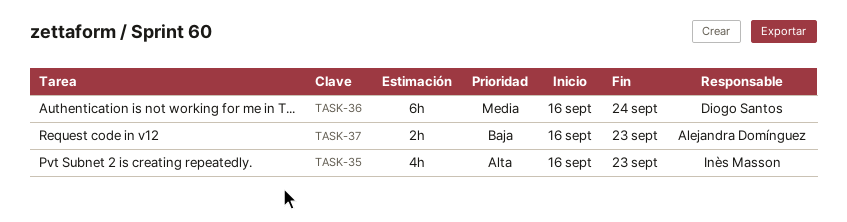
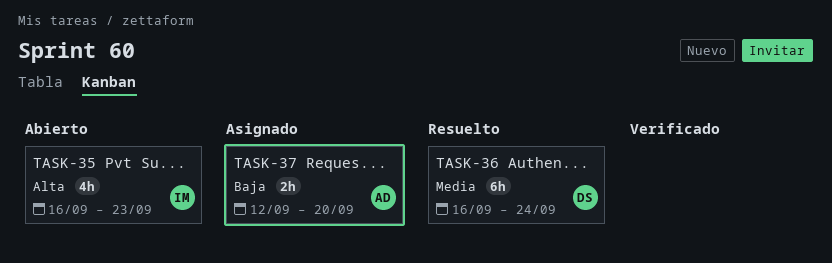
TASK-37, start: Sep 16 -> Sep 12
TASK-37, due: Sep 23 -> Sep 20

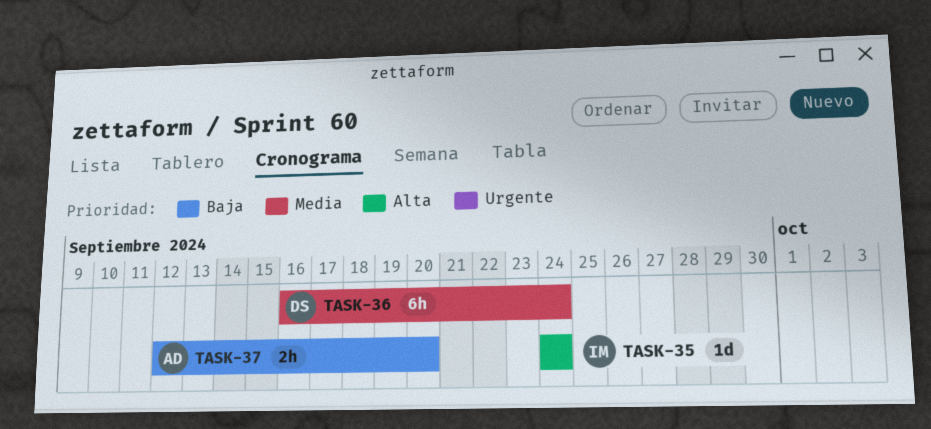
TASK-35, estimate: 4h -> 1d
TASK-35, start: Sep 16 -> Sep 24
TASK-35, due: Sep 23 -> Sep 24

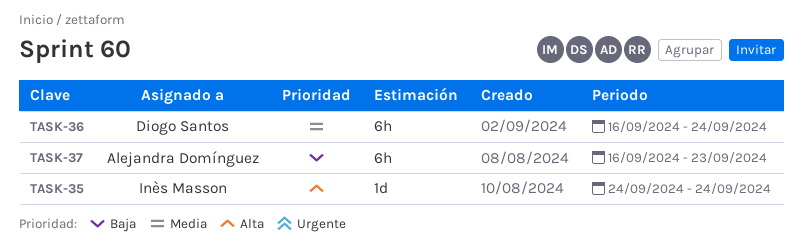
TASK-37, estimate: 2h -> 6h
TASK-37, start: Sep 12 -> Sep 16
TASK-37, due: Sep 20 -> Sep 23

